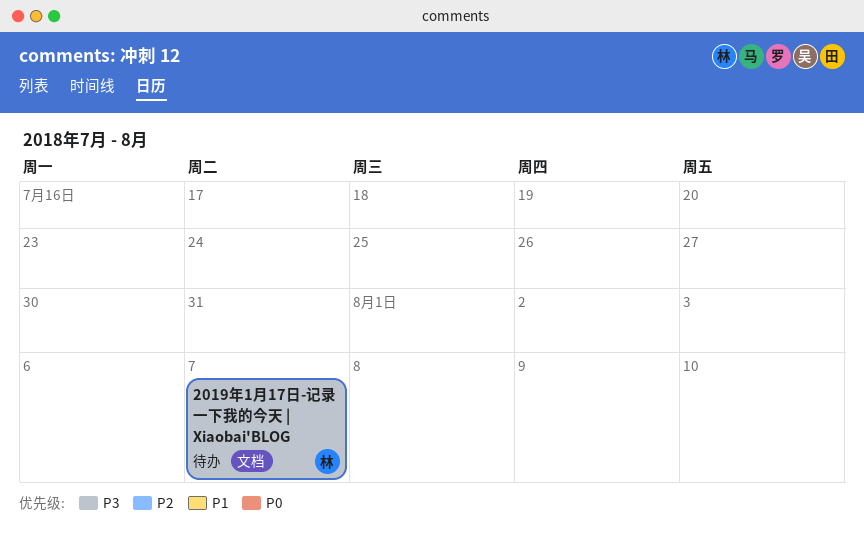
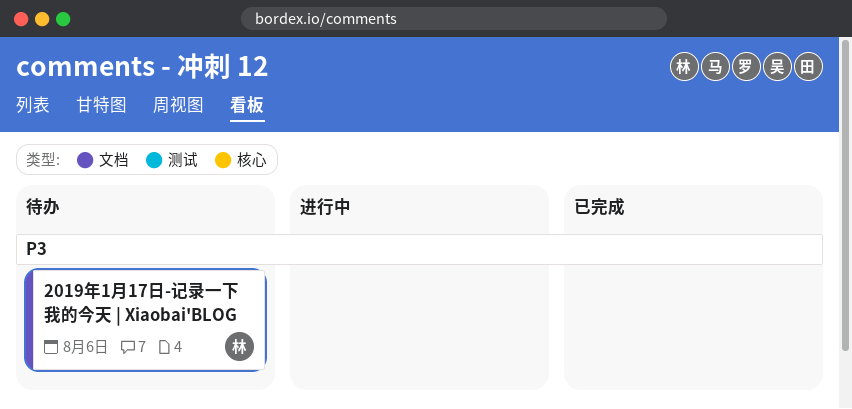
2019年1月17日-记录一下我的今天 | Xiaobai'BLOG, due: Aug 7 -> Aug 6

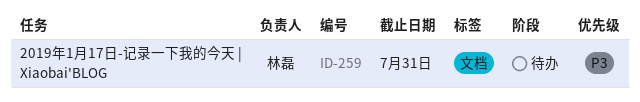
2019年1月17日-记录一下我的今天 | Xiaobai'BLOG, due: Aug 6 -> Jul 31

